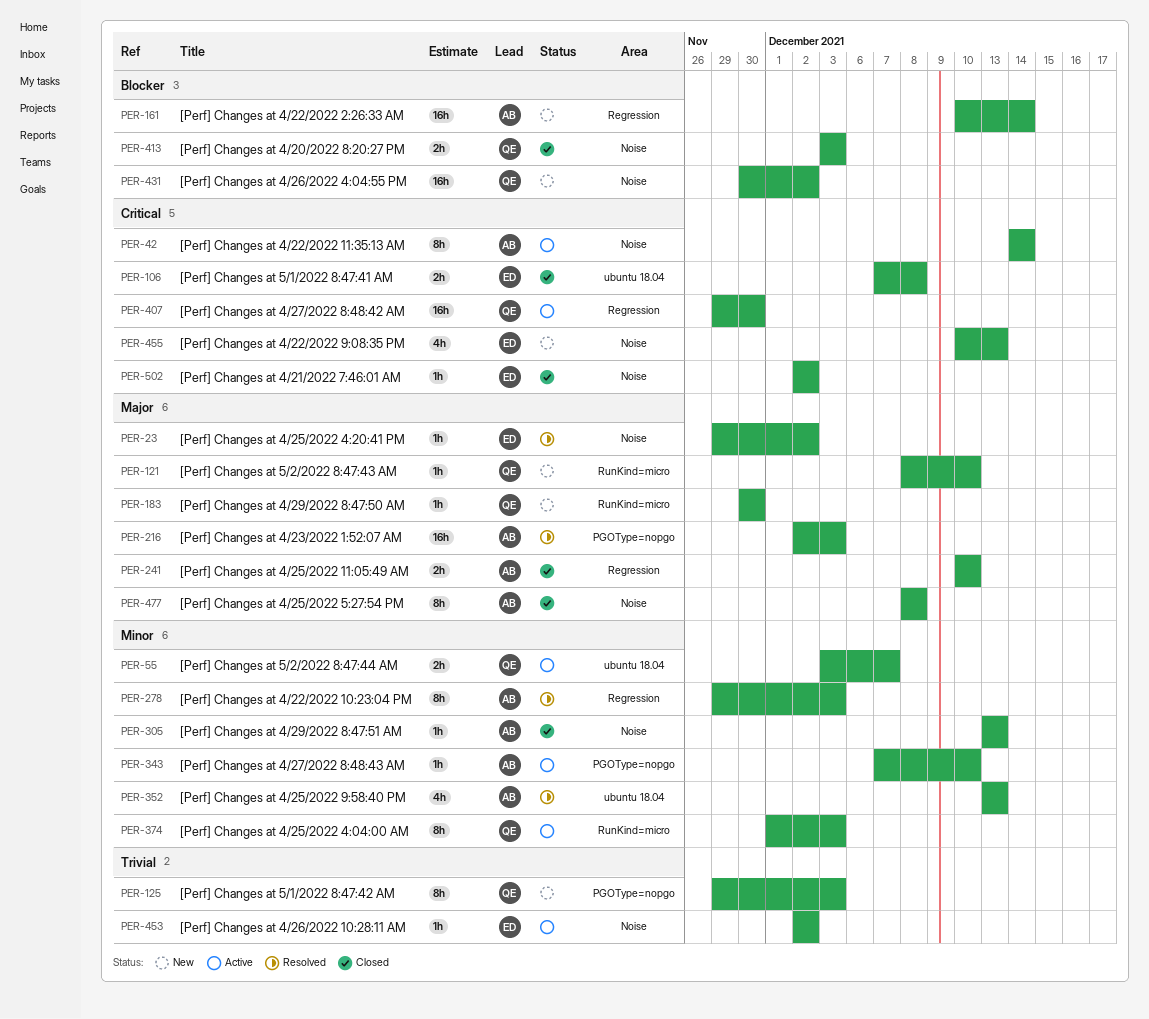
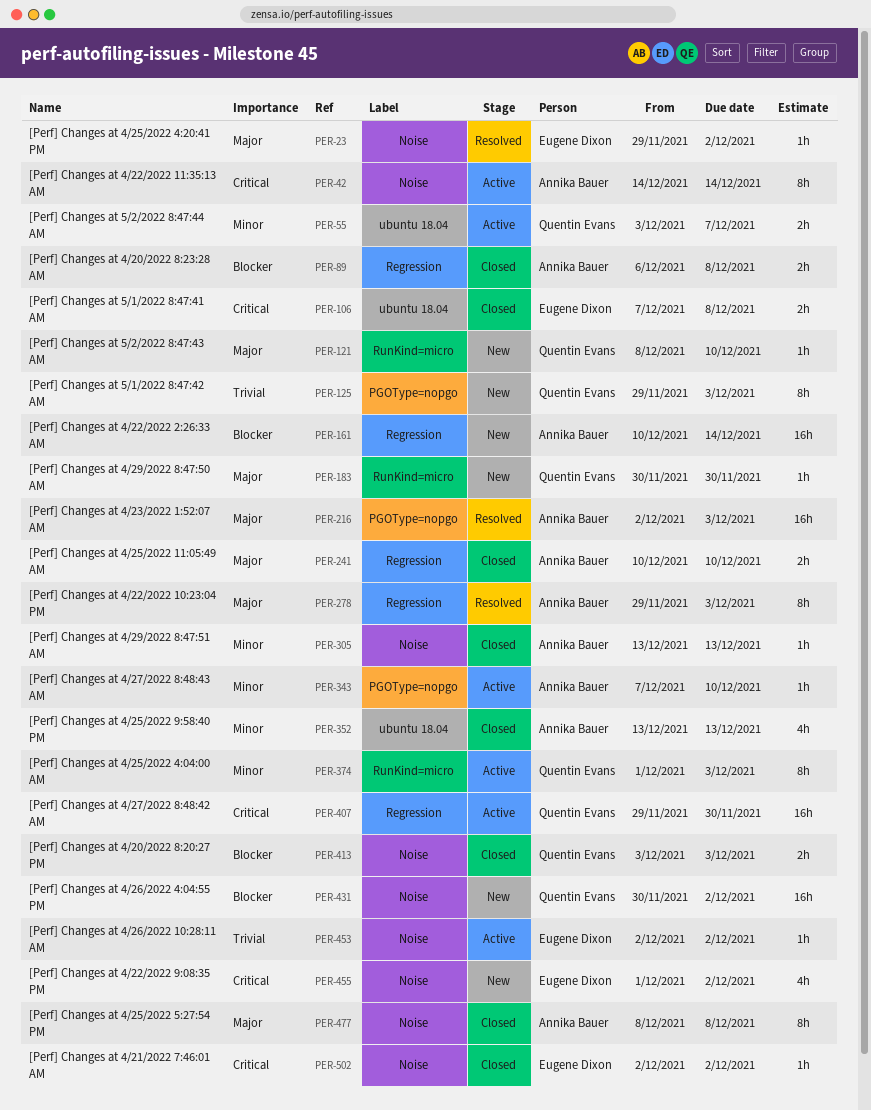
PER-89: none -> present
PER-278, priority: Minor -> Major
PER-352, status: Resolved -> Closed
PER-455, start: Dec 10 -> Dec 1
PER-455, due: Dec 13 -> Dec 2

